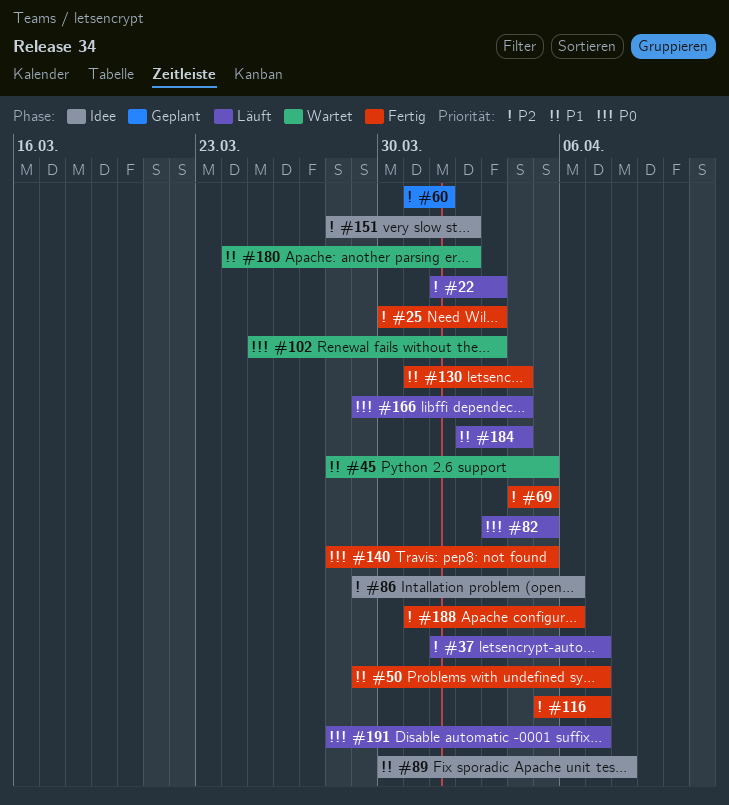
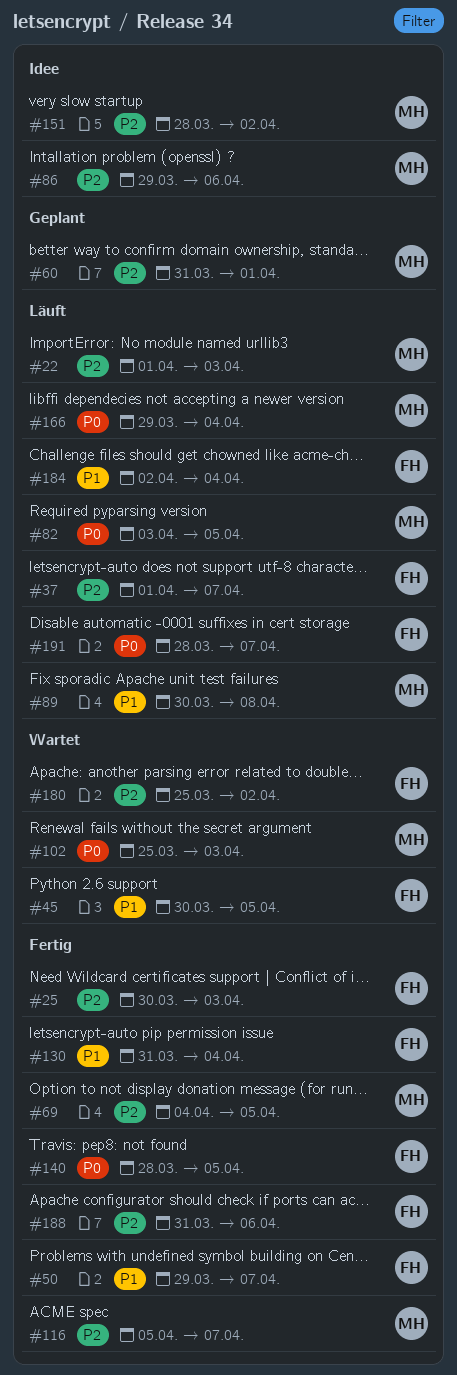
#45, start: Mar 28 -> Mar 30
#89, status: Idee -> Läuft
#180, priority: P1 -> P2
#180, start: Mar 24 -> Mar 25

